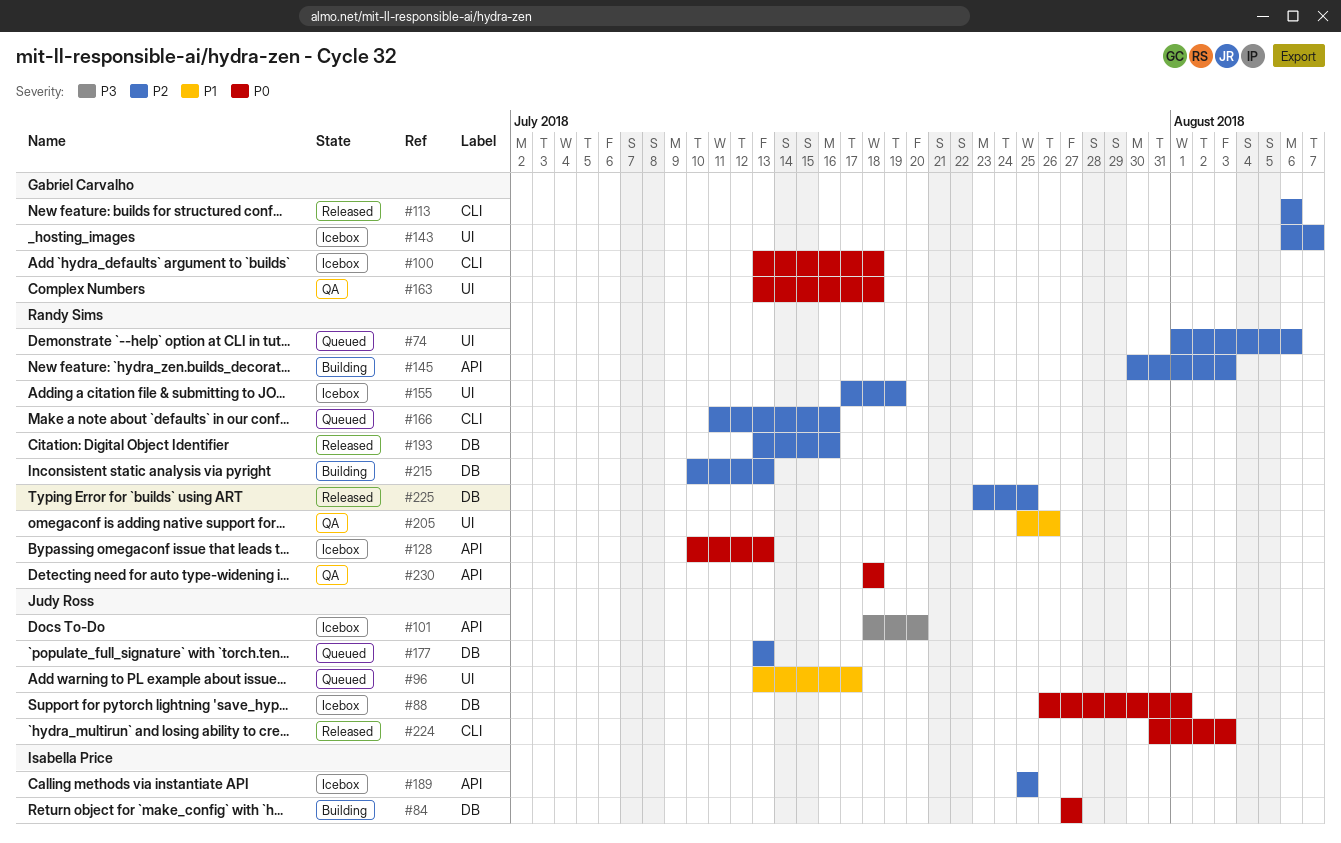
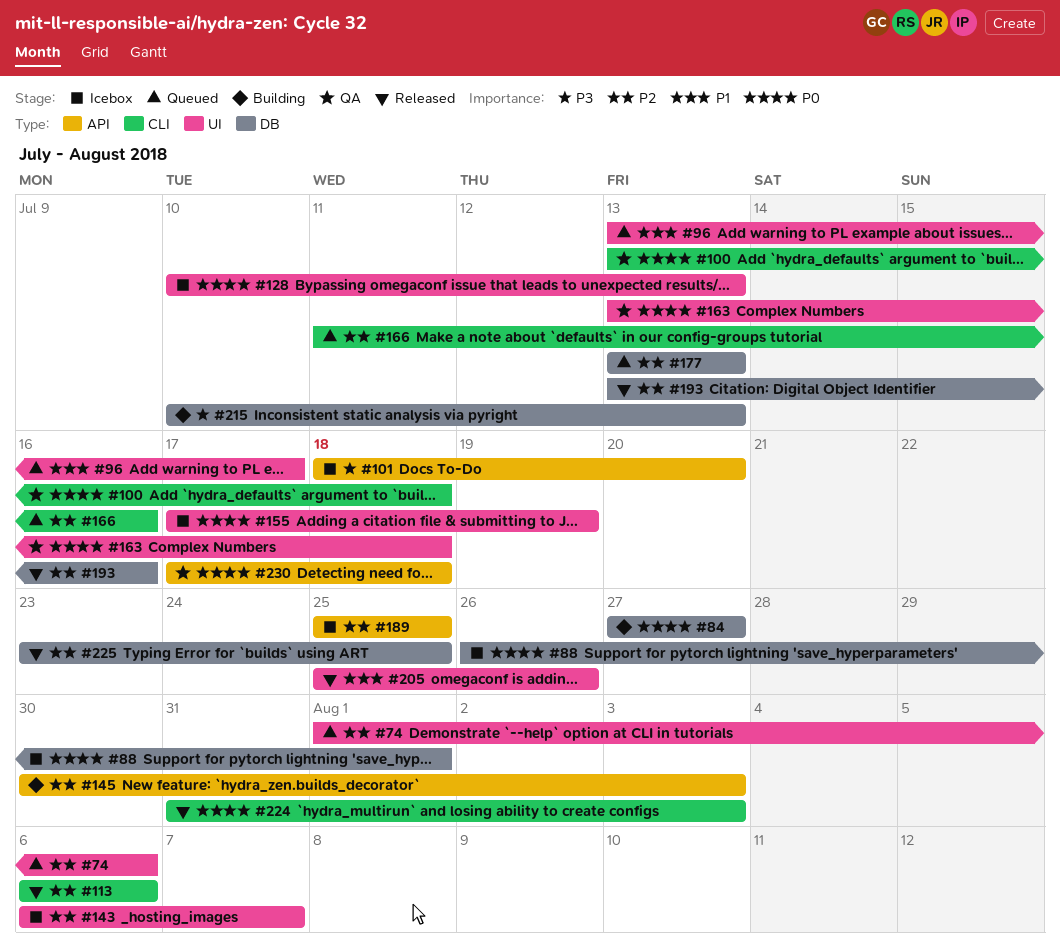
#100, status: Icebox -> QA
#128, label: API -> UI
#155, priority: P2 -> P0
#205, status: QA -> Released
#215, priority: P2 -> P3
#230, start: Jul 18 -> Jul 17

